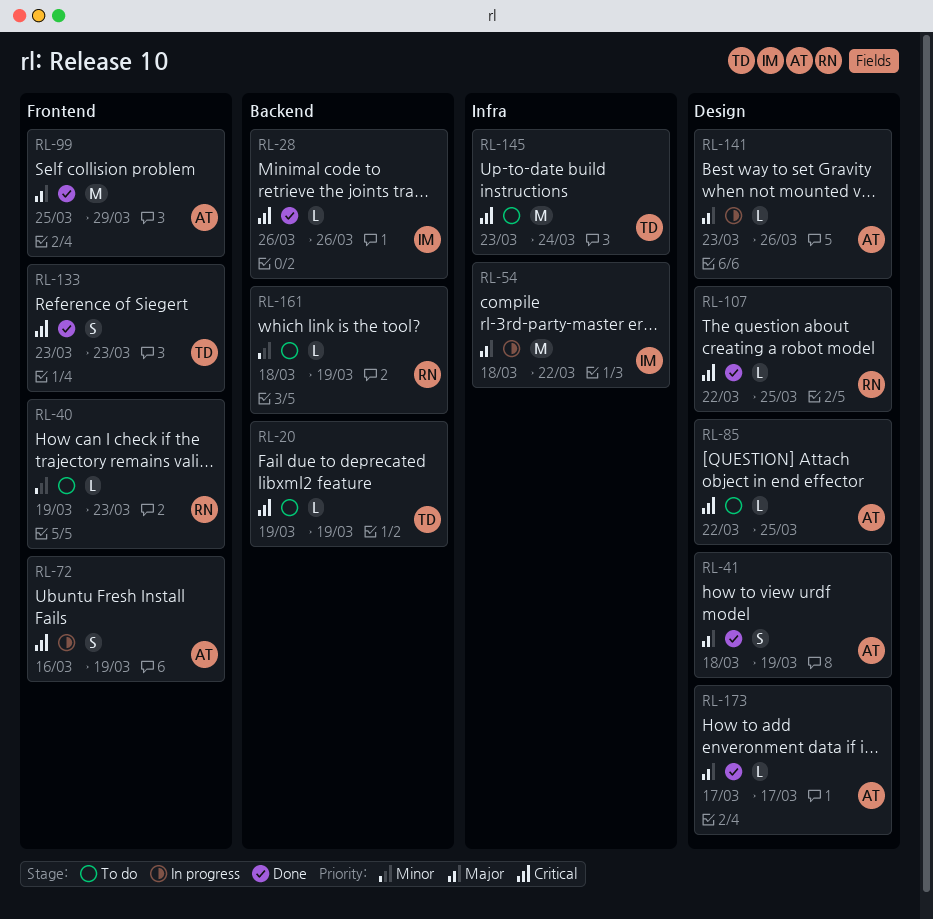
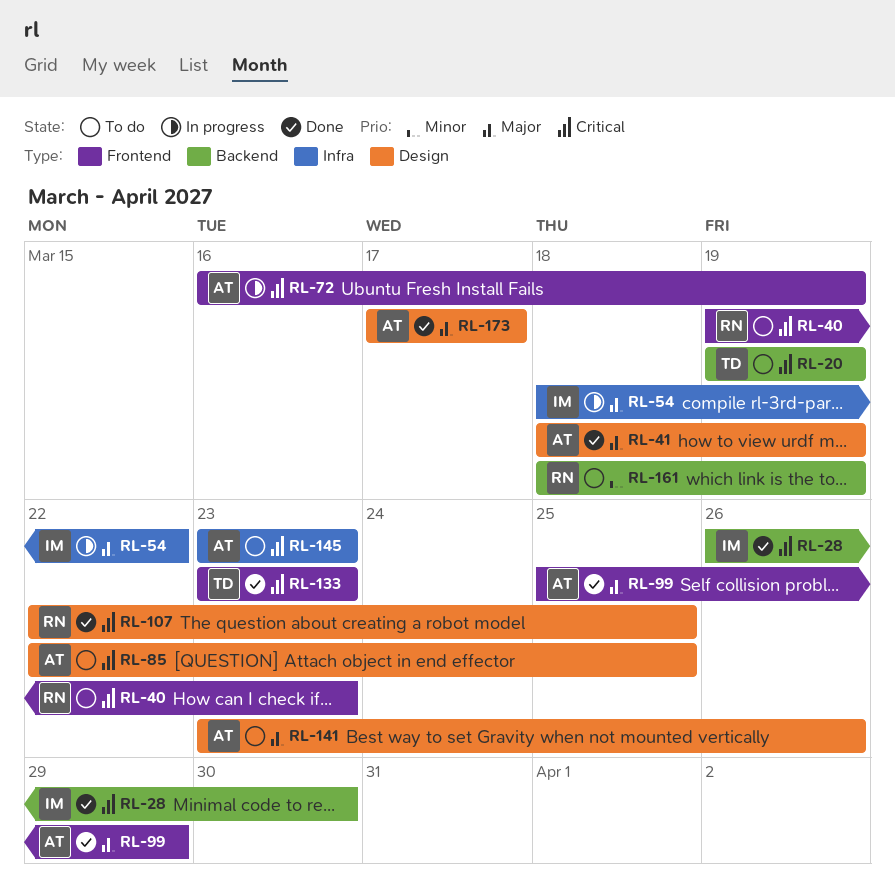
RL-28, due: Mar 26 -> Mar 30
RL-40, priority: Minor -> Critical
RL-141, status: In progress -> To do
RL-145, owner: TD -> AT
RL-145, due: Mar 24 -> Mar 23

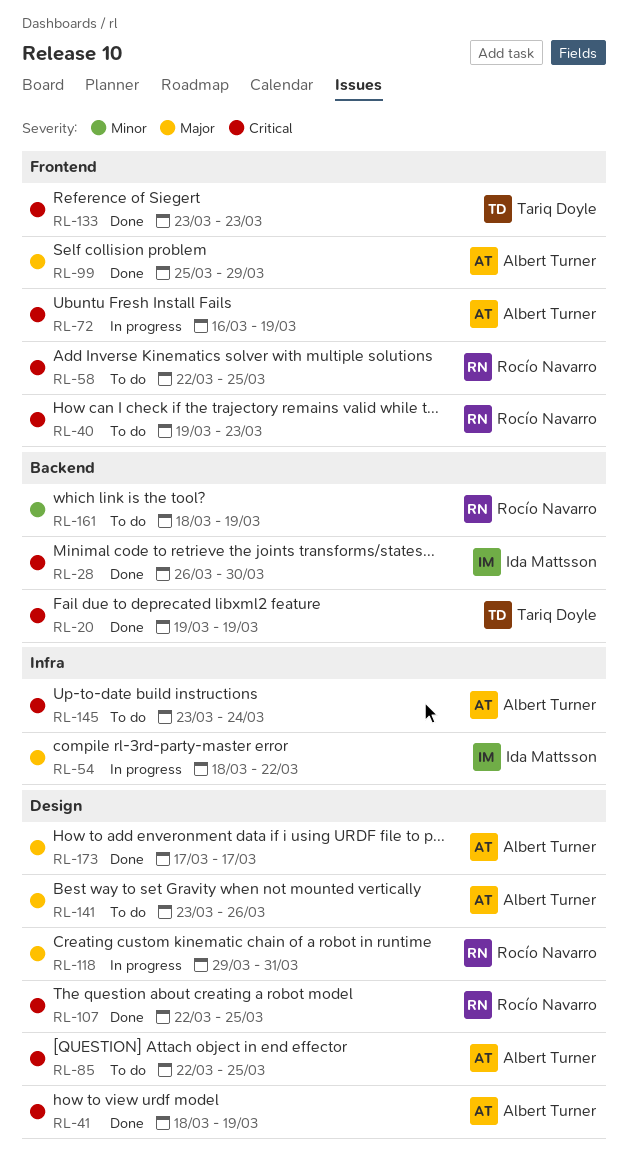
RL-20, status: To do -> Done
RL-41, priority: Major -> Critical
RL-58: none -> present
RL-118: none -> present
RL-145, due: Mar 23 -> Mar 24

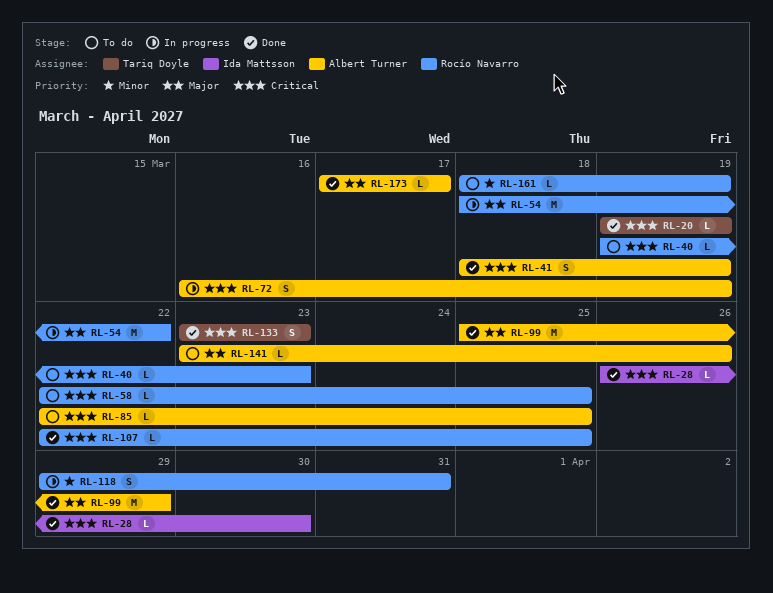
RL-54, owner: Ida Mattsson -> Rocío Navarro
RL-118, priority: Major -> Minor
RL-145: present -> none

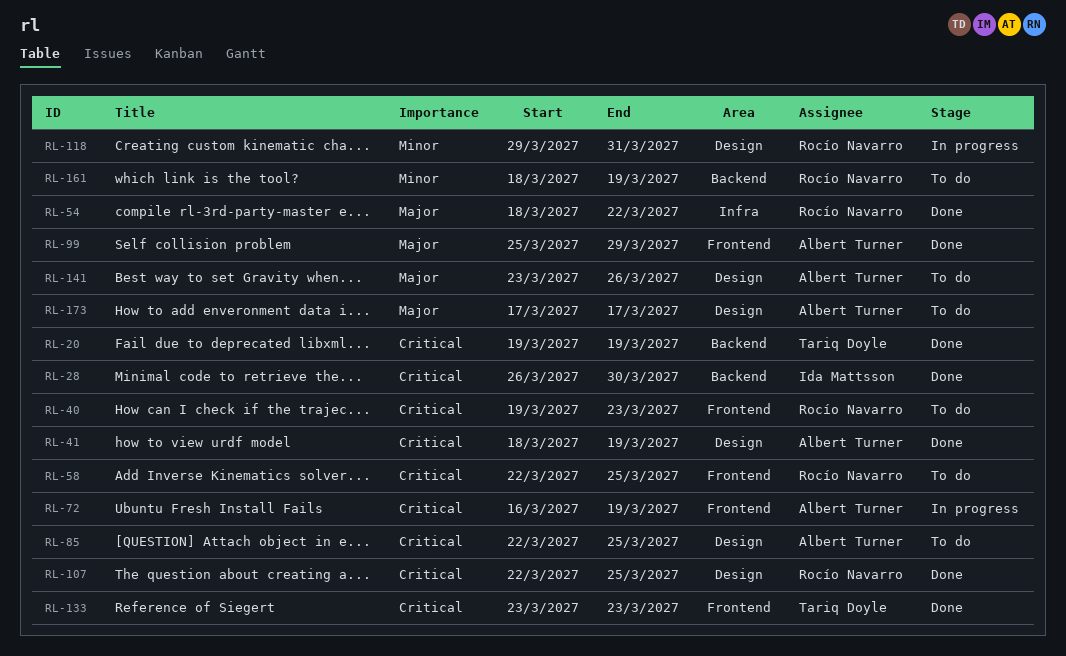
RL-54, status: In progress -> Done
RL-173, status: Done -> To do

